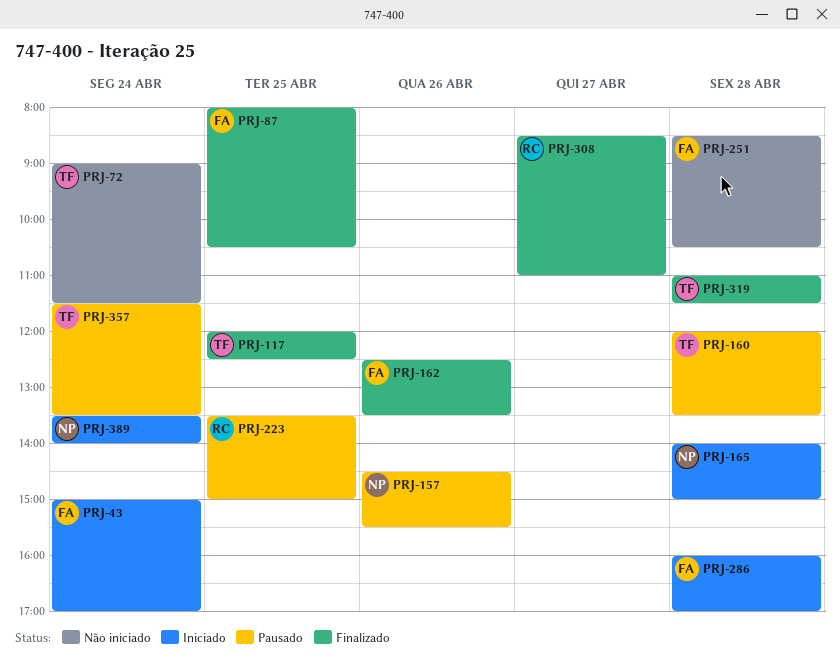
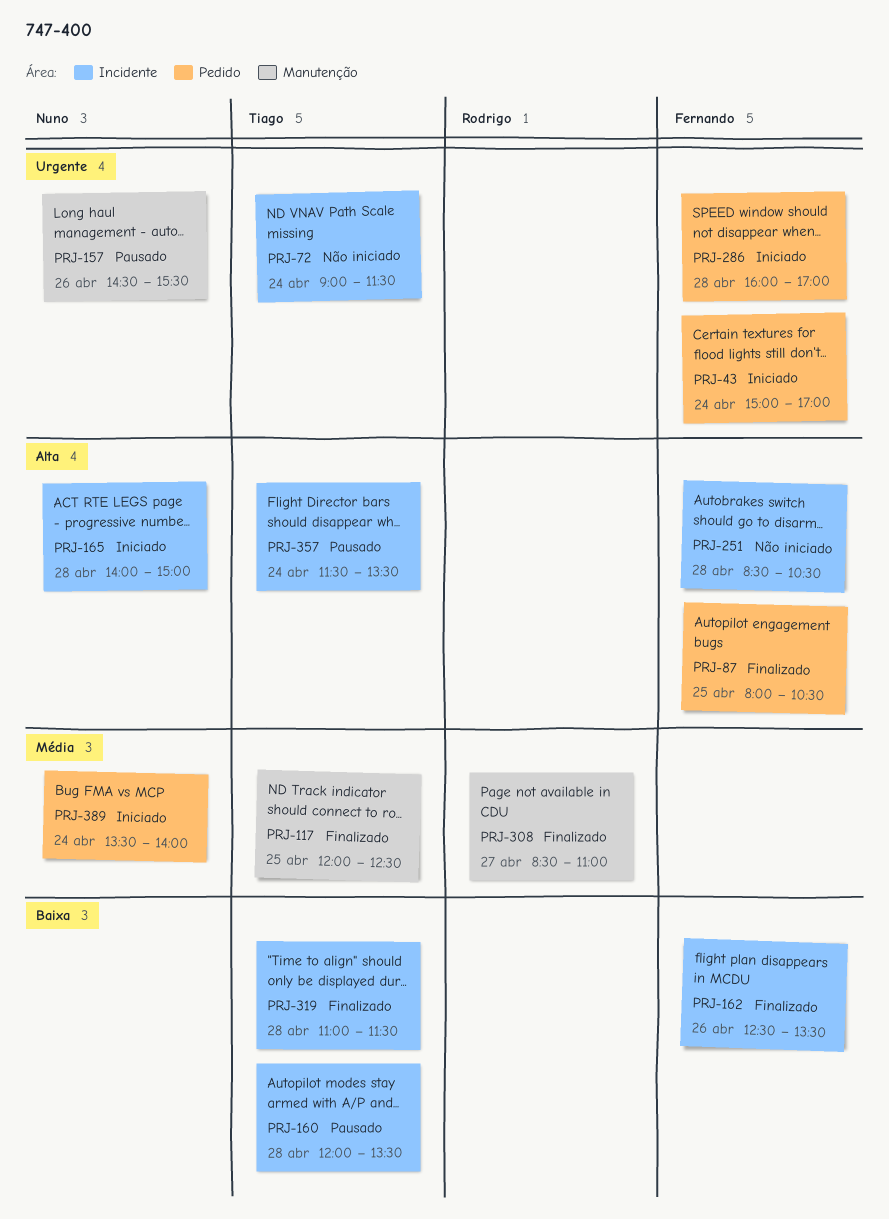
PRJ-223: present -> none

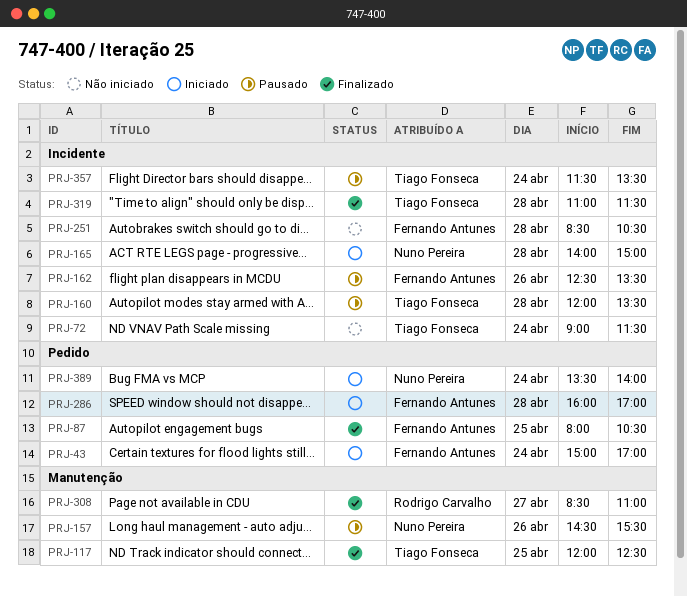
PRJ-162, status: Finalizado -> Pausado

